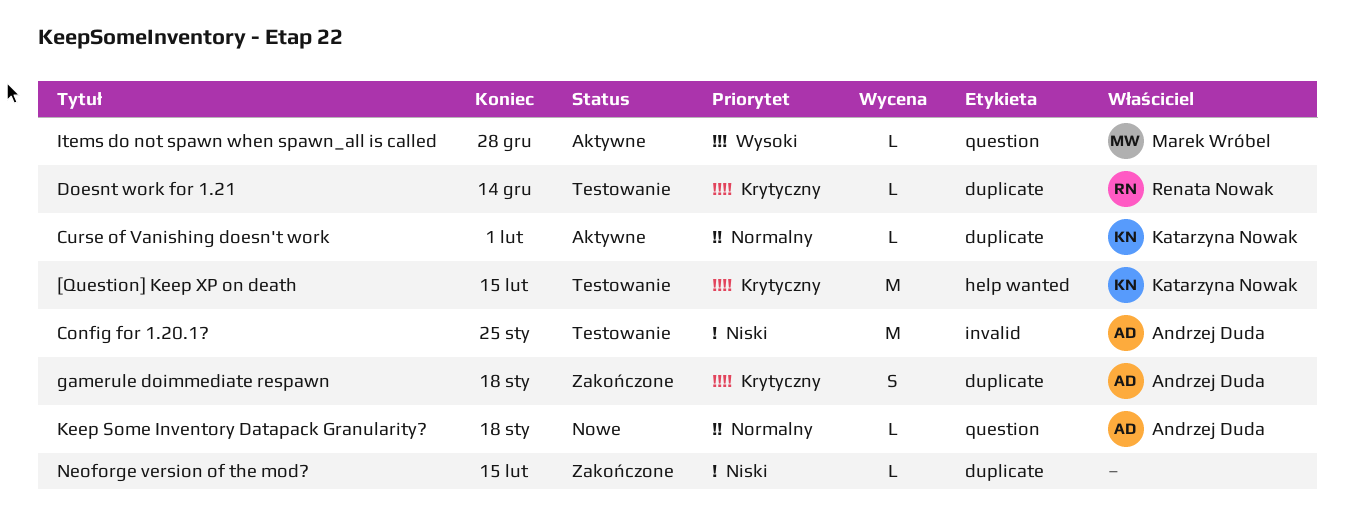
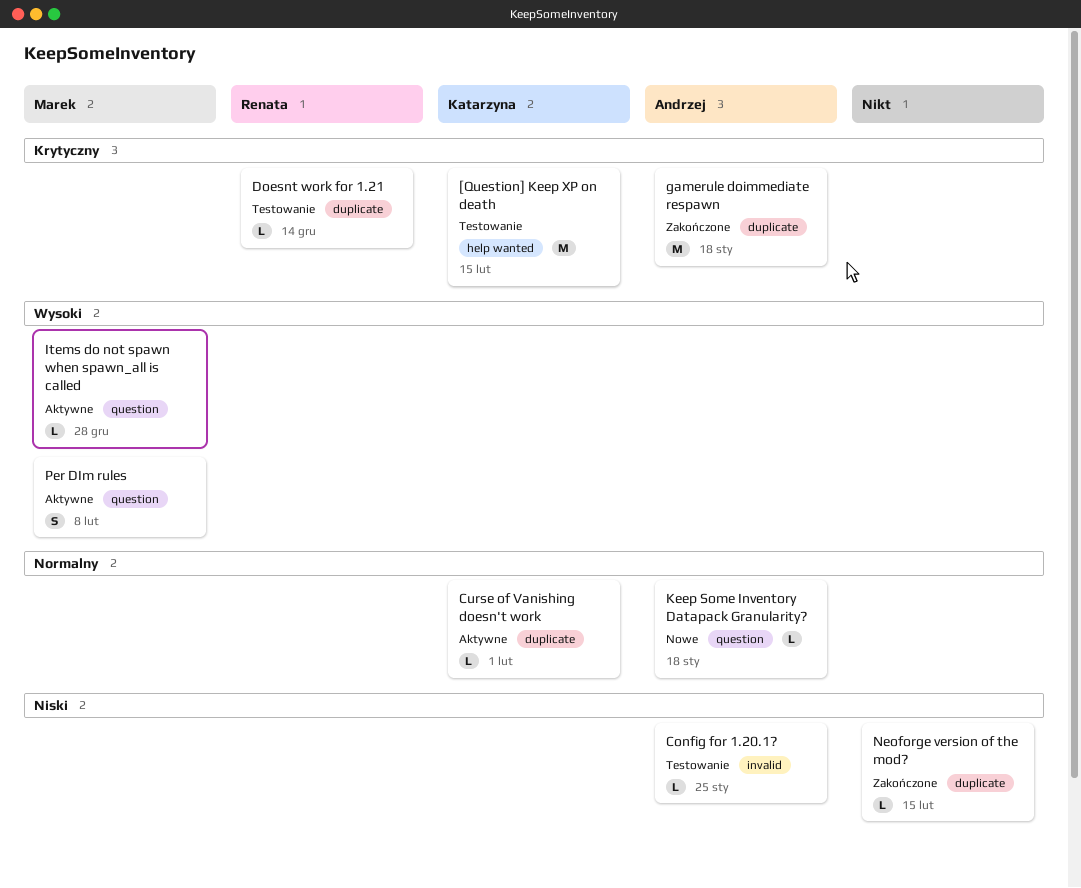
Config for 1.20.1?, estimate: M -> L
gamerule doimmediate respawn, estimate: S -> M
Per DIm rules: none -> present

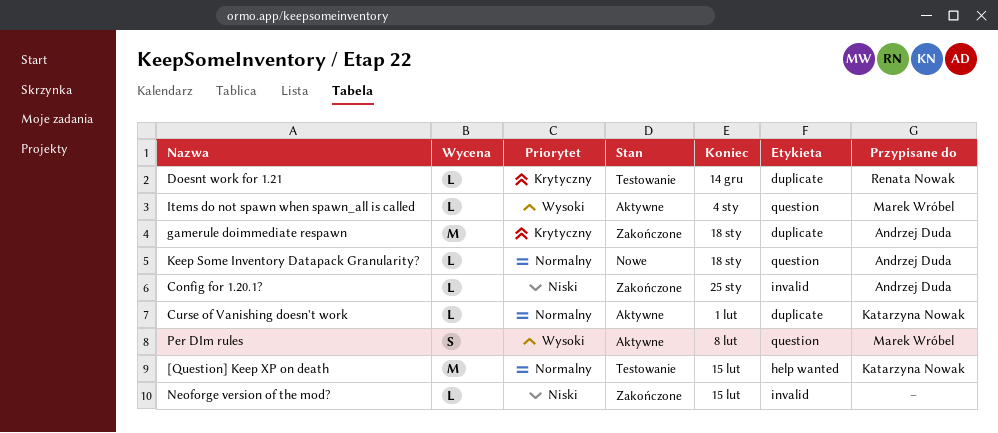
[Question] Keep XP on death, priority: Krytyczny -> Normalny
Config for 1.20.1?, status: Testowanie -> Zakończone
Items do not spawn when spawn_all is called, due: Dec 28 -> Jan 4
Neoforge version of the mod?, label: duplicate -> invalid

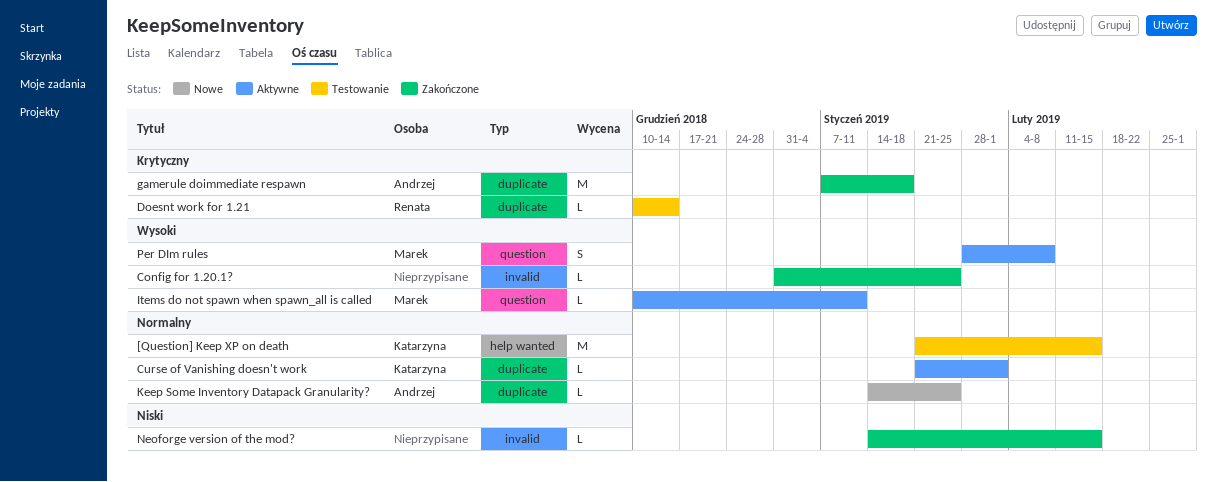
Config for 1.20.1?, owner: Andrzej Duda -> none
Config for 1.20.1?, priority: Niski -> Wysoki
Items do not spawn when spawn_all is called, due: Jan 4 -> Jan 11
Keep Some Inventory Datapack Granularity?, label: question -> duplicate
Keep Some Inventory Datapack Granularity?, due: Jan 18 -> Jan 25

